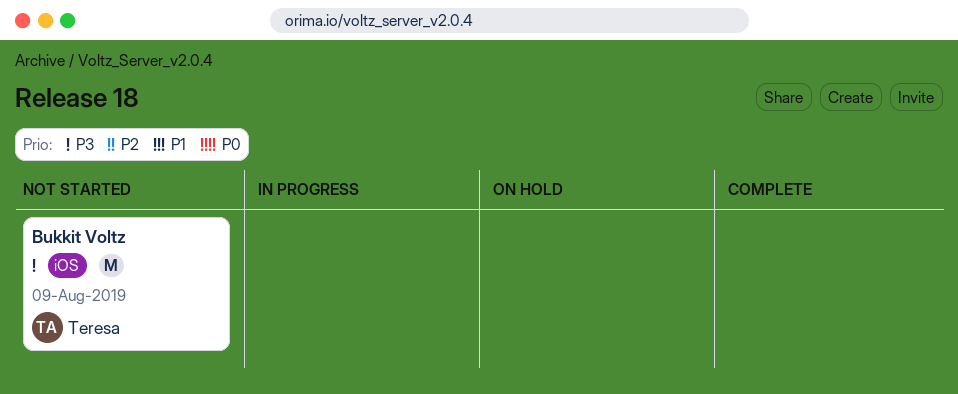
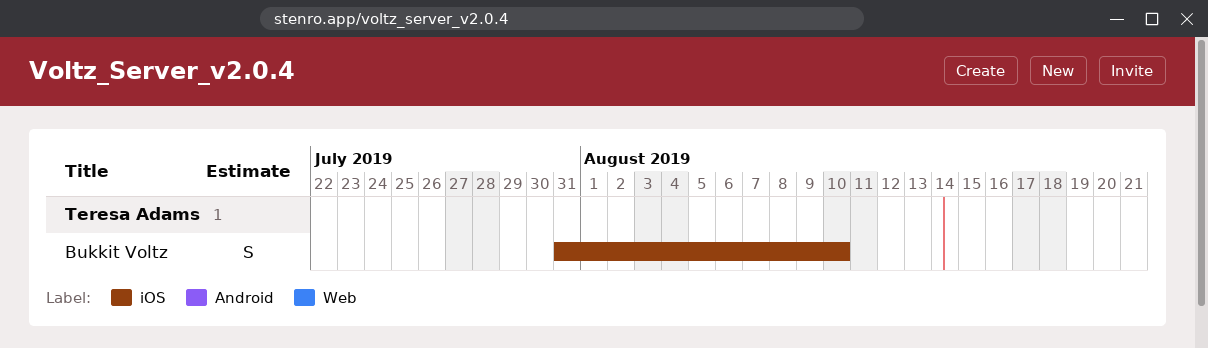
Bukkit Voltz, estimate: M -> S
Bukkit Voltz, due: Aug 9 -> Aug 10

